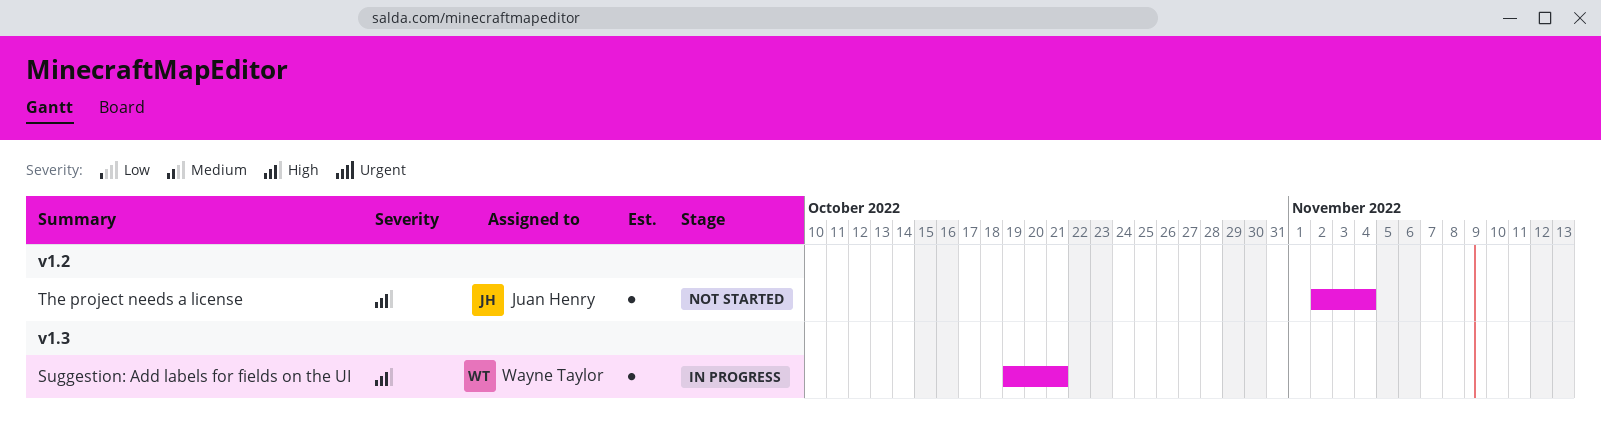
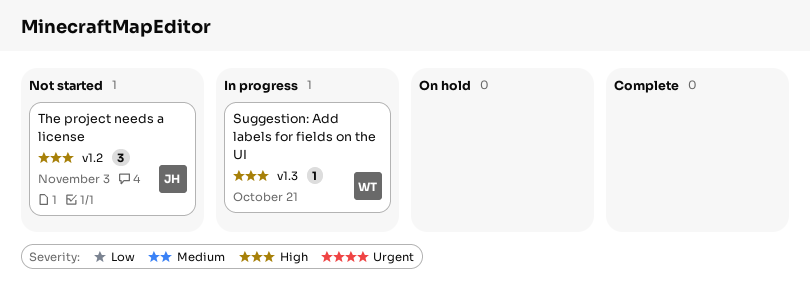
The project needs a license, estimate: 1 -> 3
The project needs a license, due: Nov 4 -> Nov 3

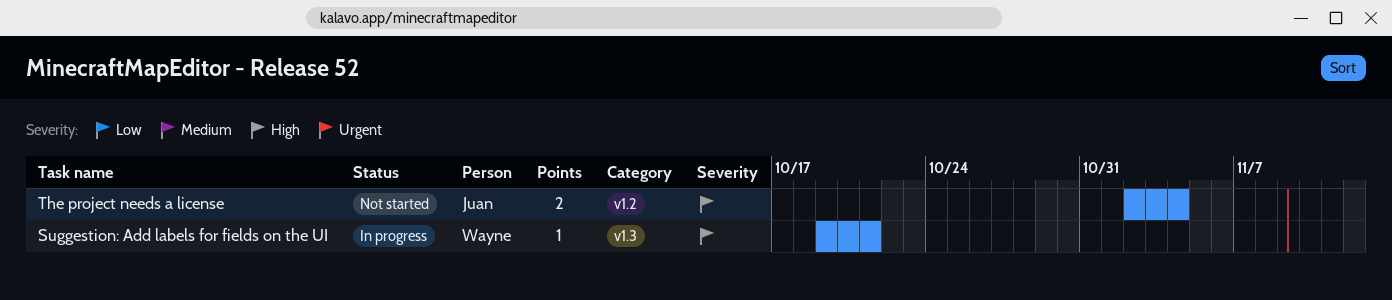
The project needs a license, estimate: 3 -> 2
The project needs a license, due: Nov 3 -> Nov 4

